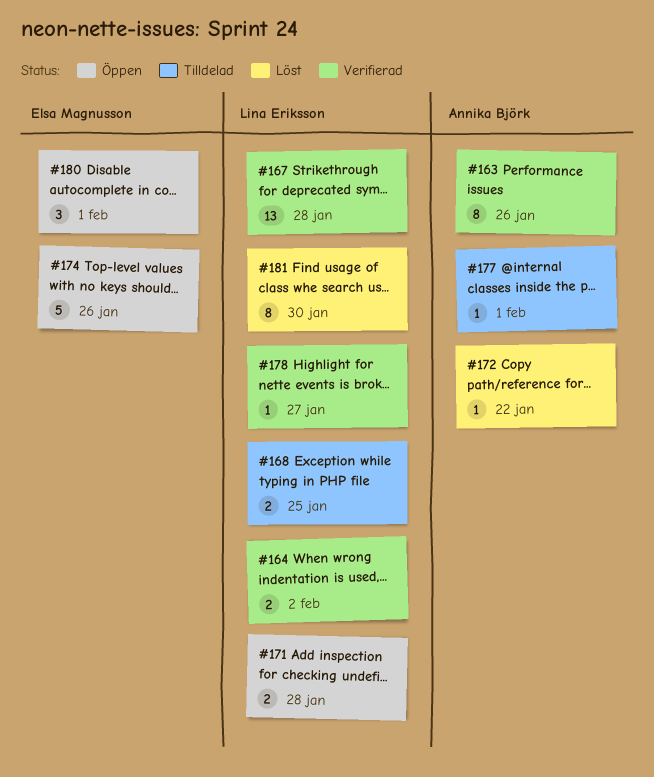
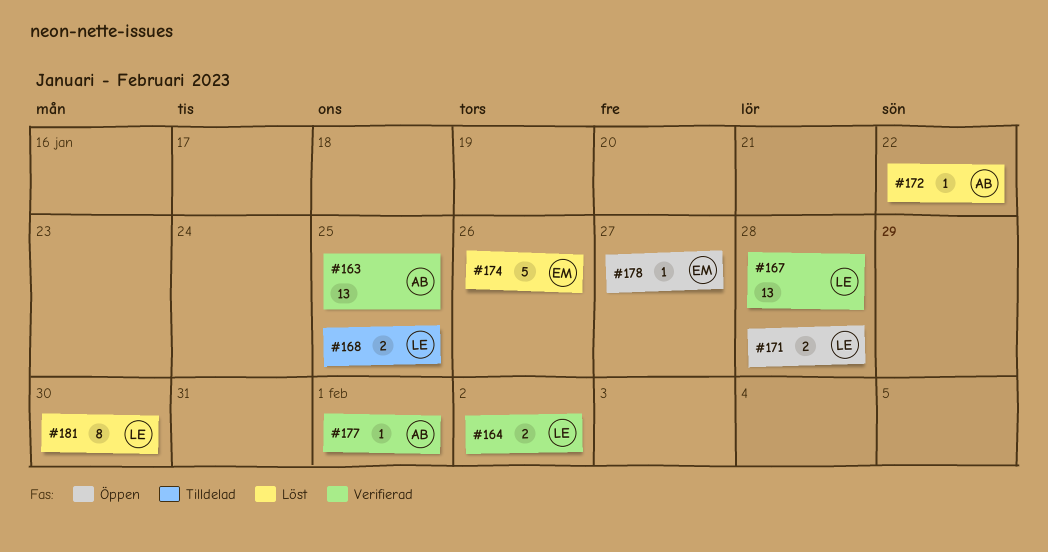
#163, estimate: 8 -> 13
#163, due: Jan 26 -> Jan 25
#174, status: Öppen -> Löst
#177, status: Tilldelad -> Verifierad
#178, status: Verifierad -> Öppen
#178, owner: Lina Eriksson -> Elsa Magnusson
#180: present -> none

